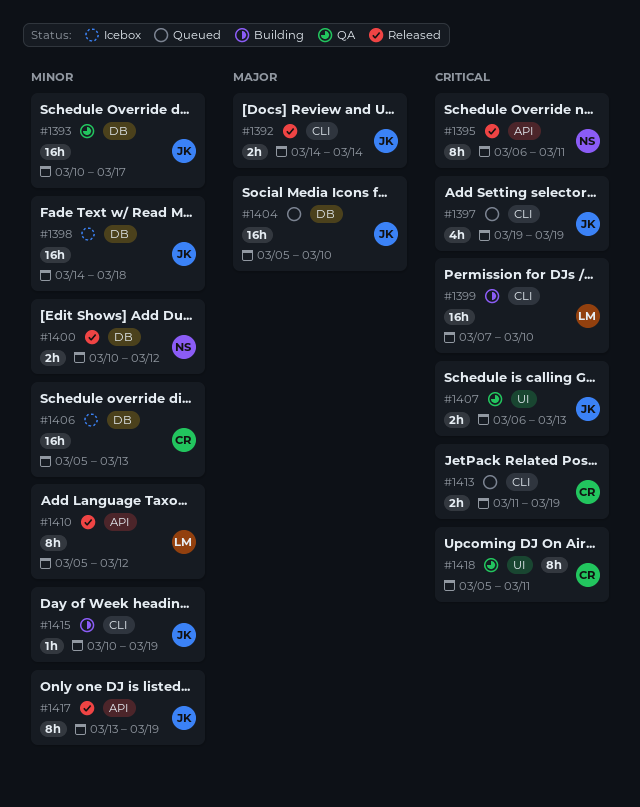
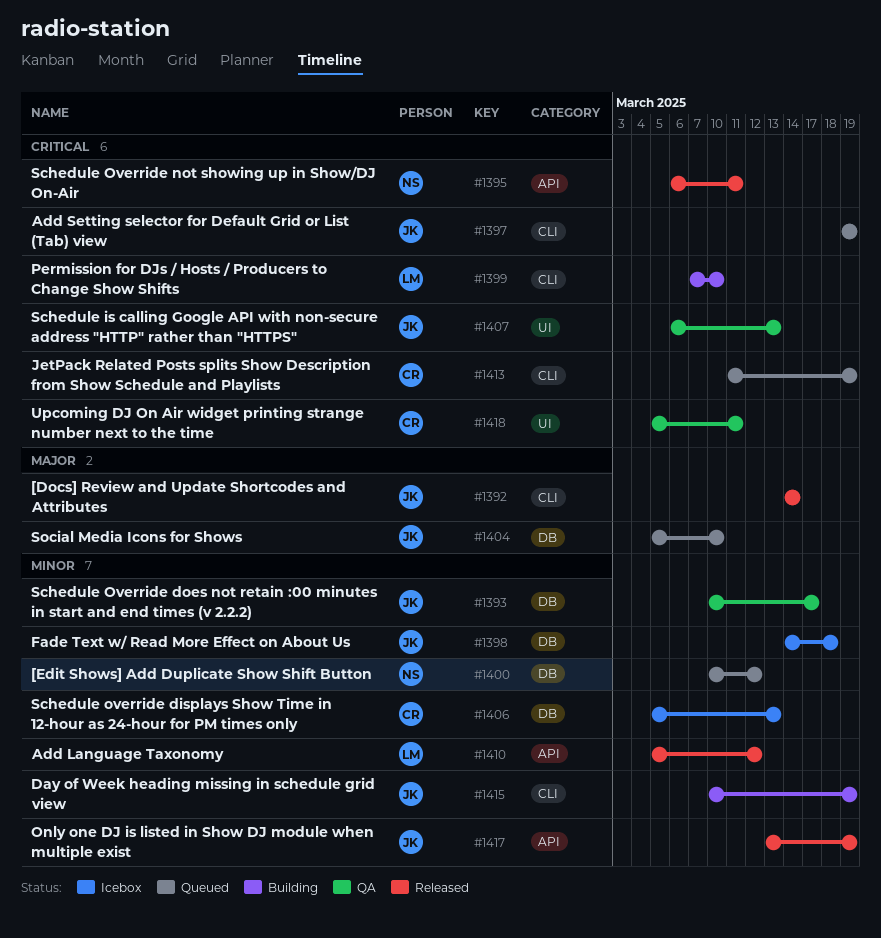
#1400, status: Released -> Queued

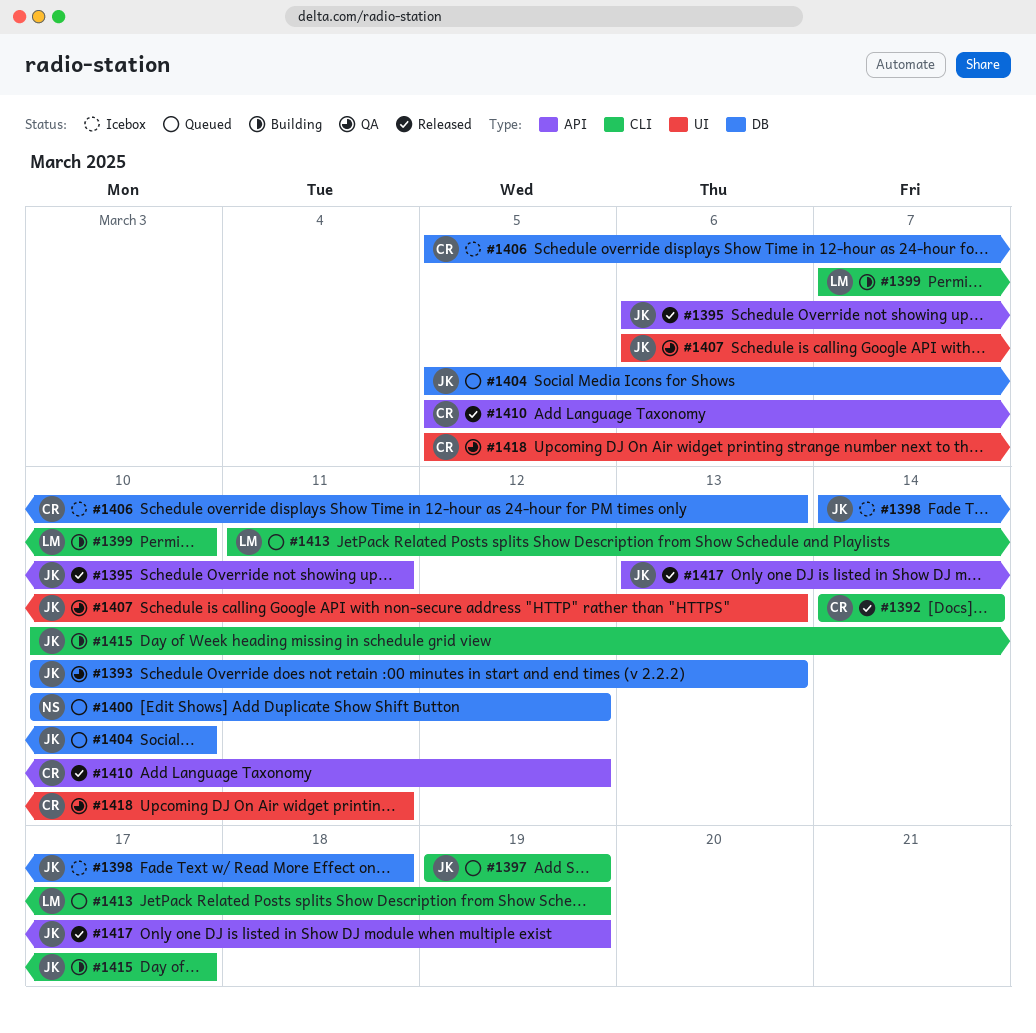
#1392, owner: JK -> CR
#1393, due: Mar 17 -> Mar 13
#1395, owner: NS -> JK
#1410, owner: LM -> CR
#1413, owner: CR -> LM
#1415, due: Mar 19 -> Mar 17

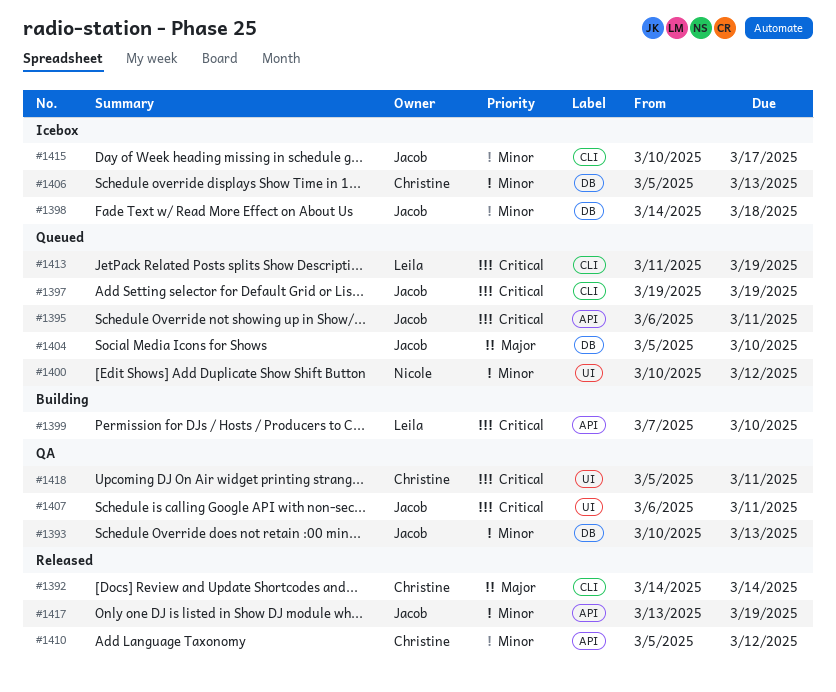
#1395, status: Released -> Queued
#1399, label: CLI -> API
#1400, label: DB -> UI
#1407, due: Mar 13 -> Mar 11
#1415, status: Building -> Icebox

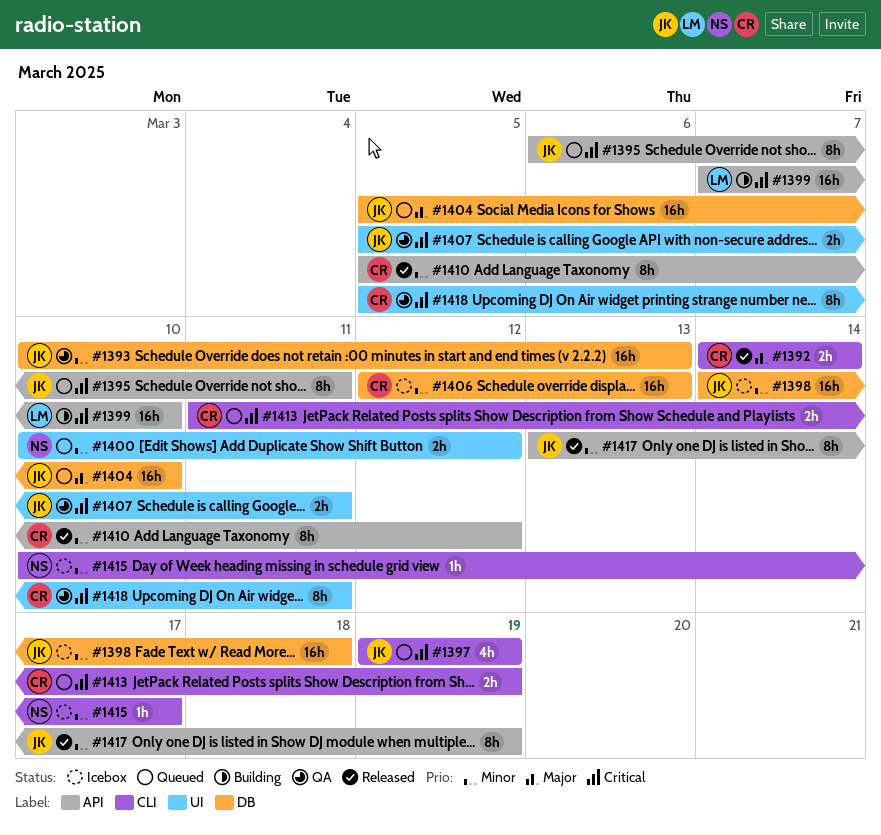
#1406, start: Mar 5 -> Mar 12
#1407, start: Mar 6 -> Mar 5
#1413, owner: Leila -> Christine
#1415, owner: Jacob -> Nicole

